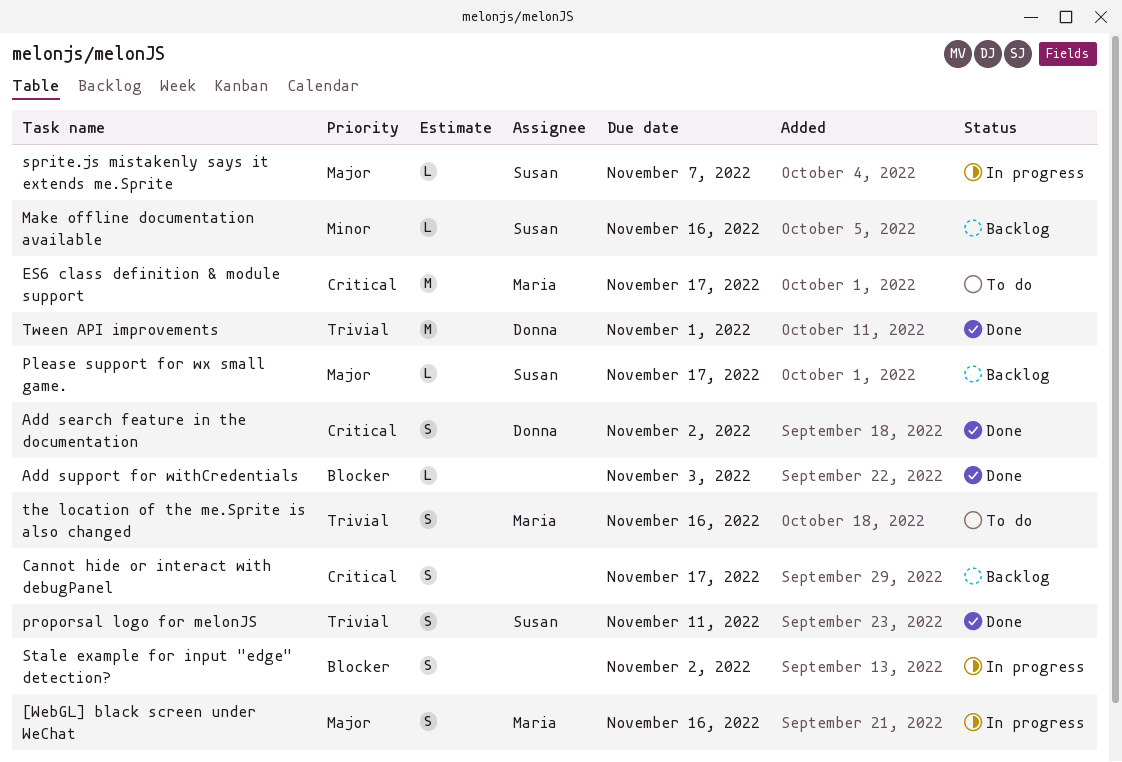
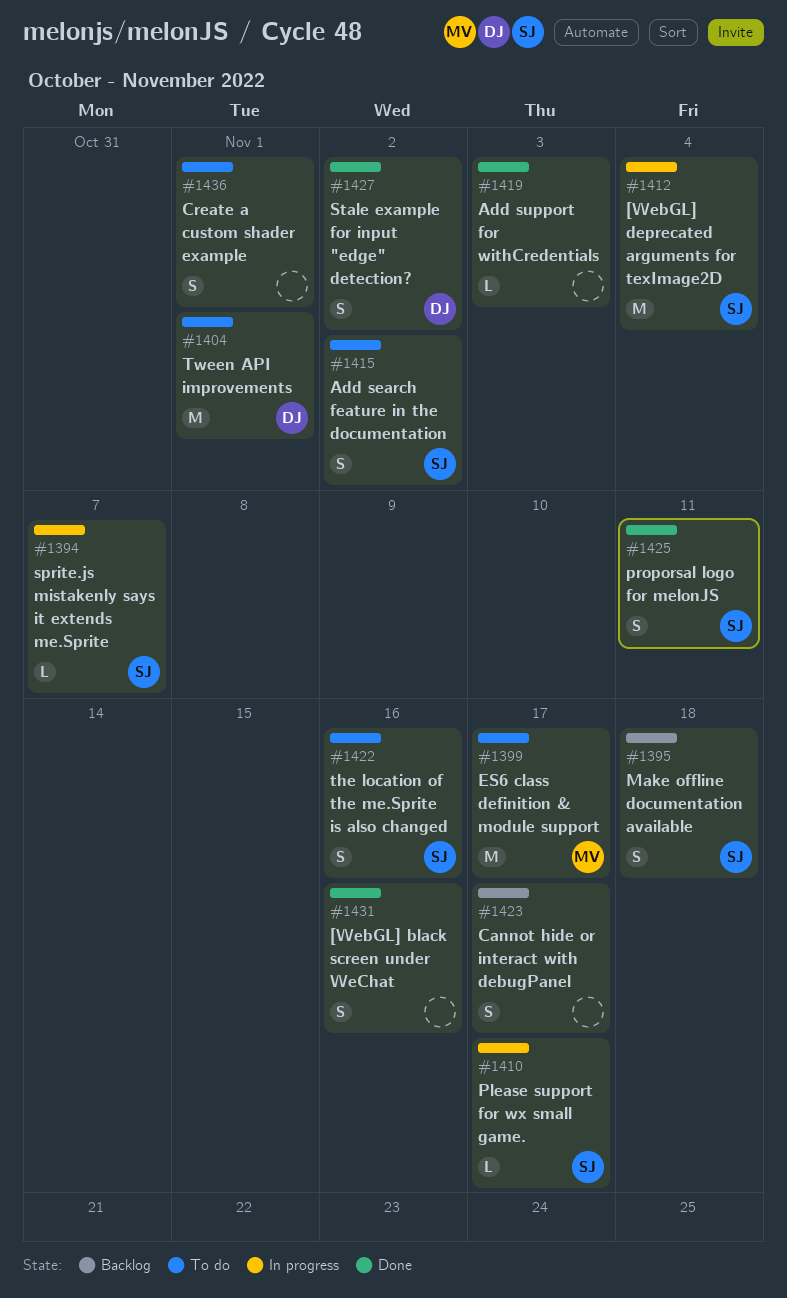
[WebGL] black screen under WeChat, status: In progress -> Done
[WebGL] black screen under WeChat, owner: Maria -> none
[WebGL] deprecated arguments for texImage2D: none -> present
Add search feature in the documentation, status: Done -> To do
Add search feature in the documentation, owner: Donna -> Susan
Create a custom shader example: none -> present
Make offline documentation available, estimate: L -> S
Make offline documentation available, due: Nov 16 -> Nov 18
Please support for wx small game., status: Backlog -> In progress
Stale example for input "edge" detection?, status: In progress -> Done
Stale example for input "edge" detection?, owner: none -> Donna
the location of the me.Sprite is also changed, owner: Maria -> Susan
Tween API improvements, status: Done -> To do

